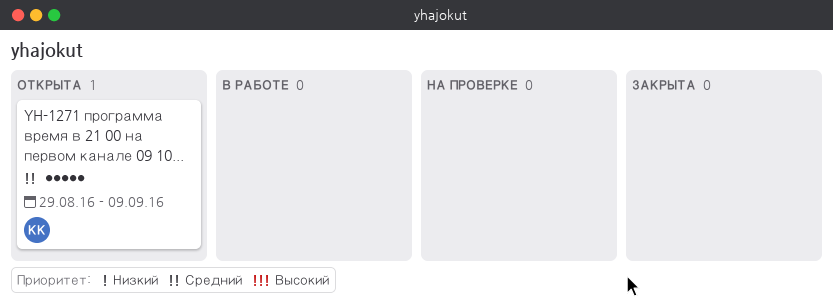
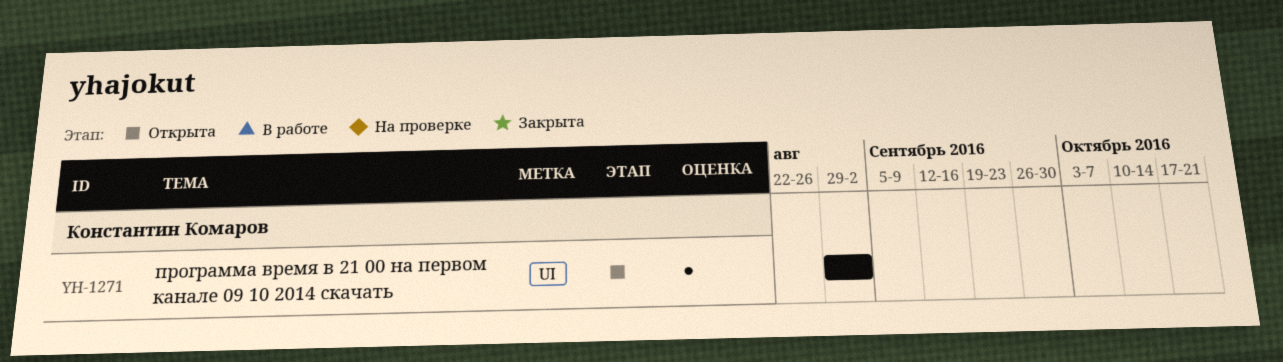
YH-1271, estimate: 5 -> 1
YH-1271, due: Sep 9 -> Sep 2

